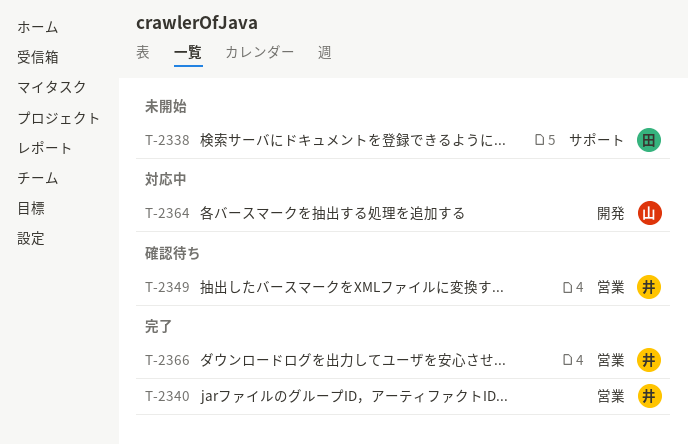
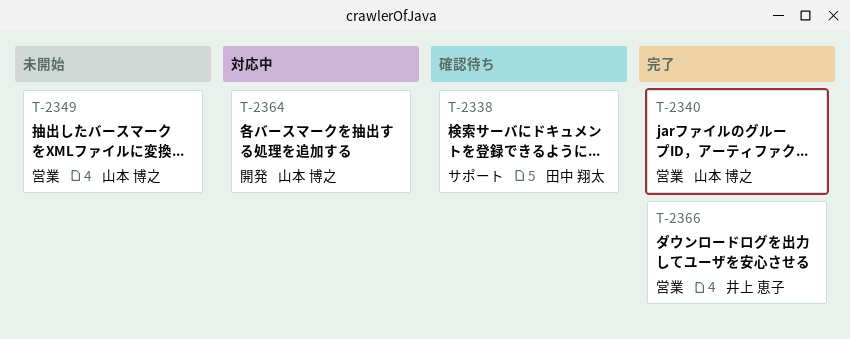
T-2338, status: 未開始 -> 確認待ち
T-2340, owner: 井上 恵子 -> 山本 博之
T-2349, status: 確認待ち -> 未開始
T-2349, owner: 井上 恵子 -> 山本 博之

